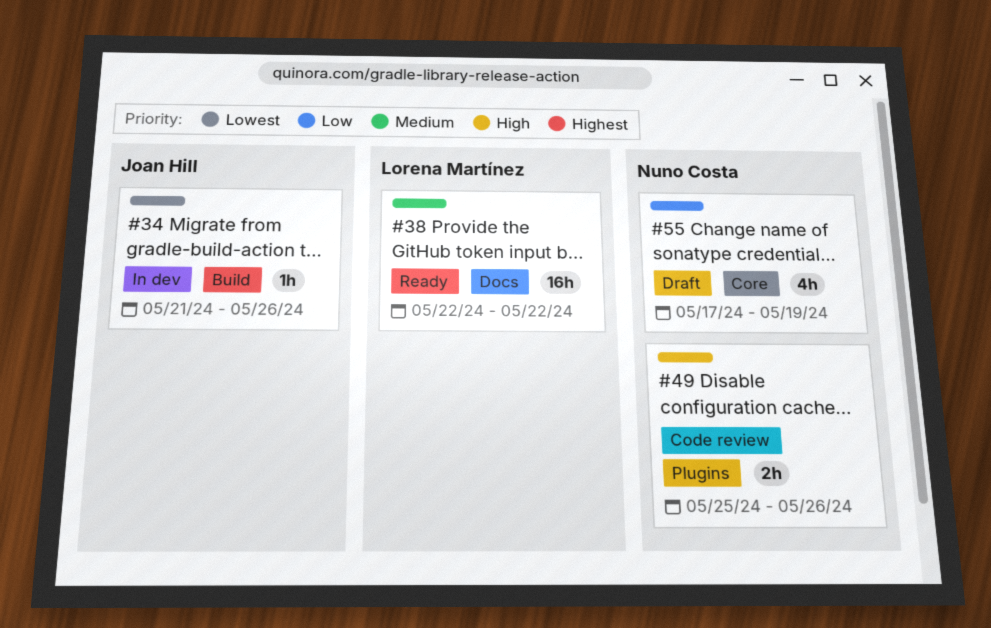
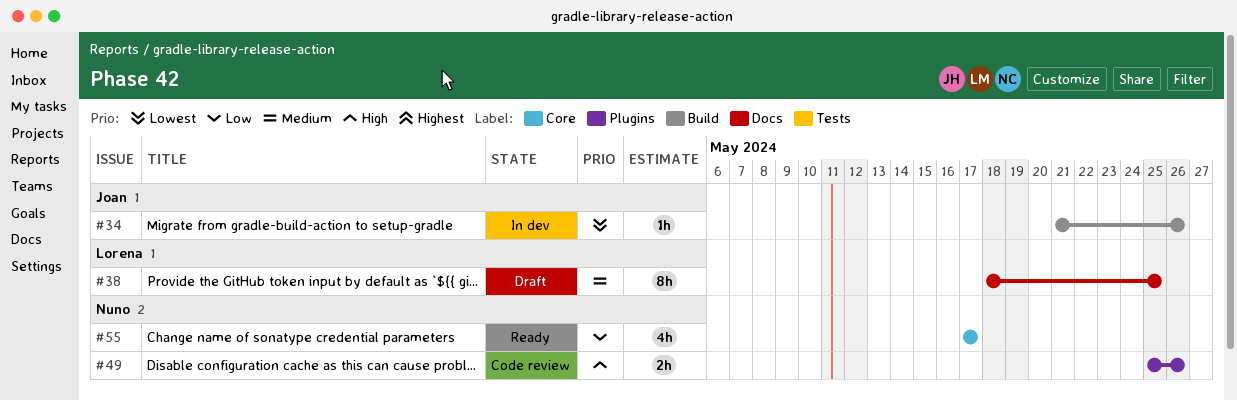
#38, status: Ready -> Draft
#38, estimate: 16h -> 8h
#38, start: May 22 -> May 18
#38, due: May 22 -> May 25
#55, status: Draft -> Ready
#55, due: May 19 -> May 17

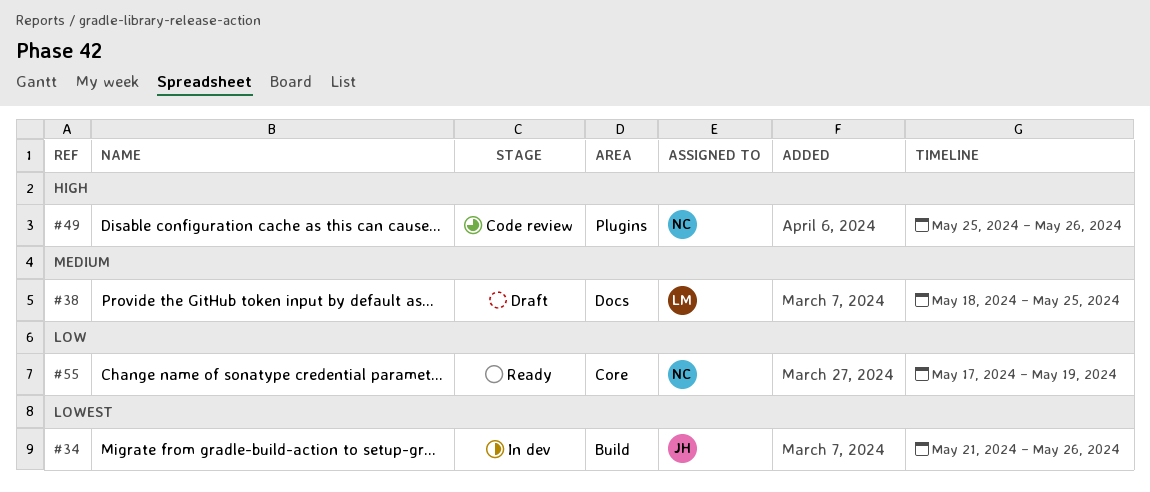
#55, due: May 17 -> May 19

